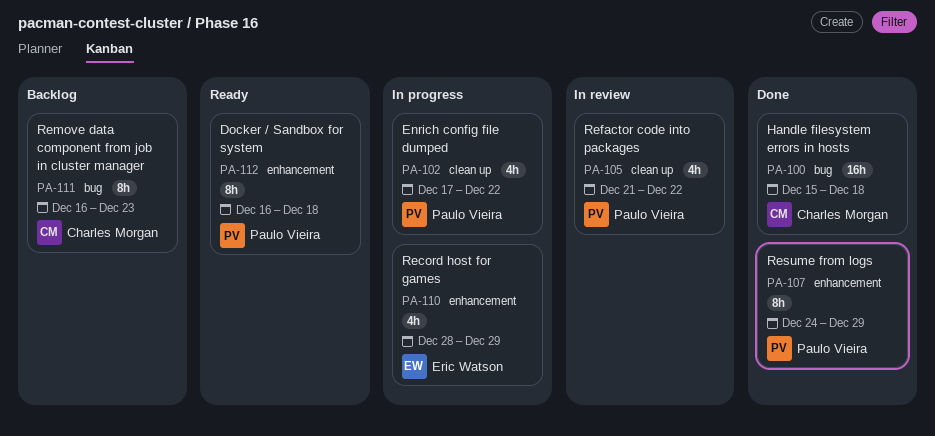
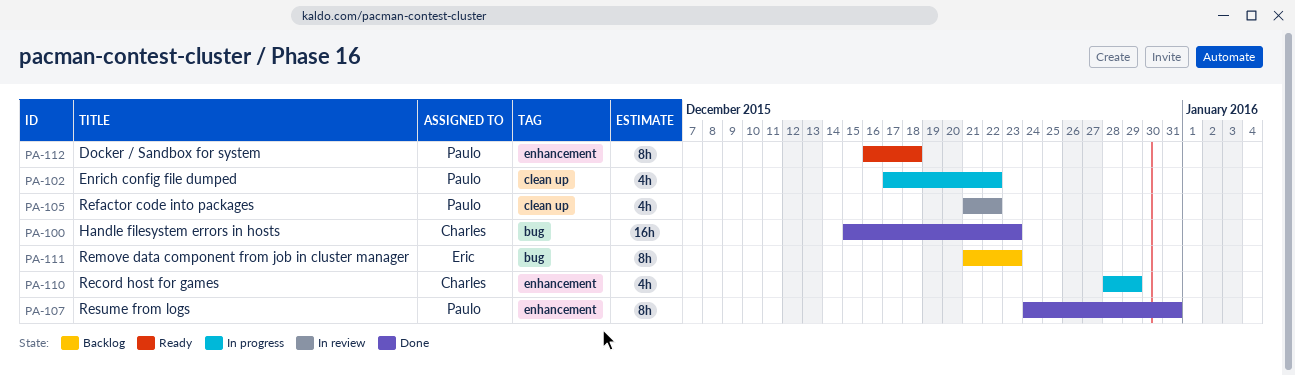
PA-100, due: Dec 18 -> Dec 23
PA-107, due: Dec 29 -> Dec 31
PA-110, owner: Eric Watson -> Charles Morgan
PA-111, owner: Charles Morgan -> Eric Watson
PA-111, start: Dec 16 -> Dec 21

